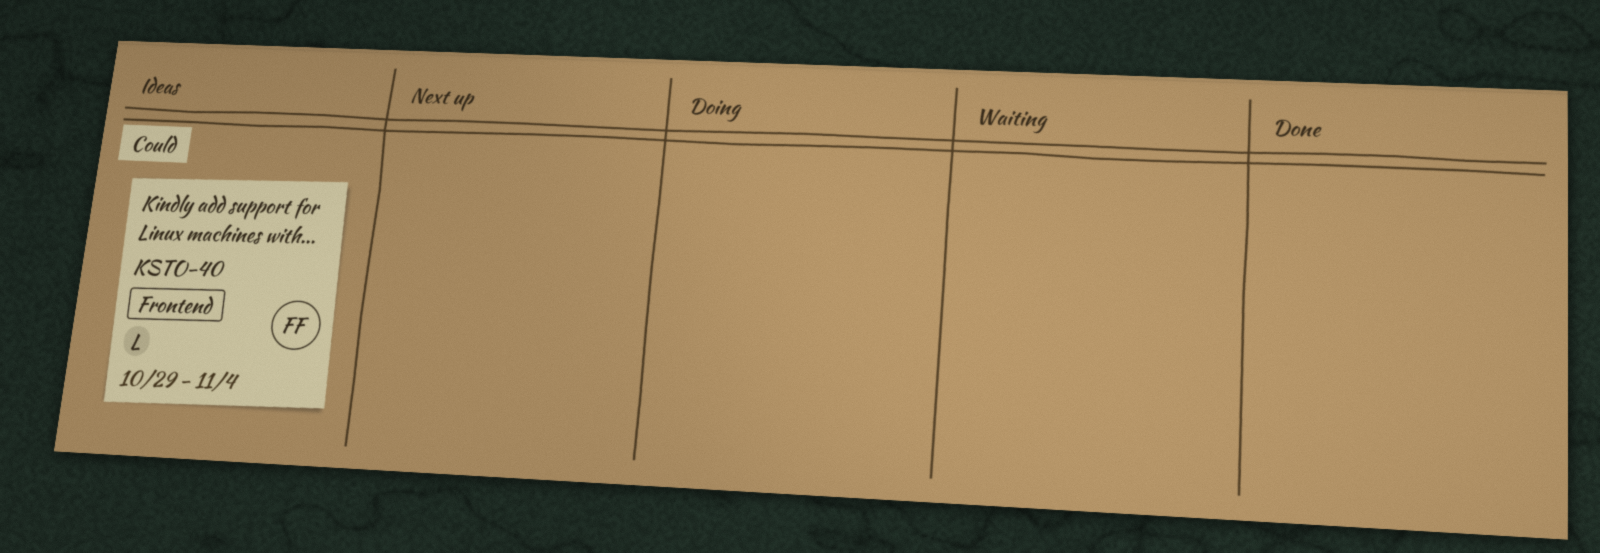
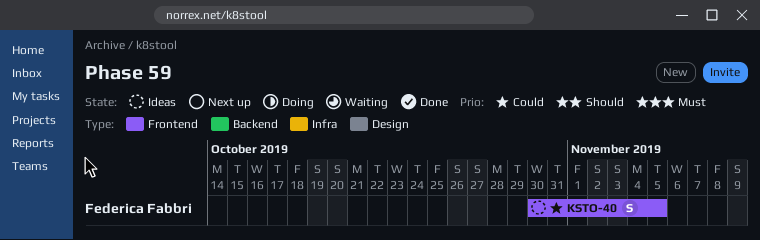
KSTO-40, estimate: L -> S
KSTO-40, start: Oct 29 -> Oct 30
KSTO-40, due: Nov 4 -> Nov 5

